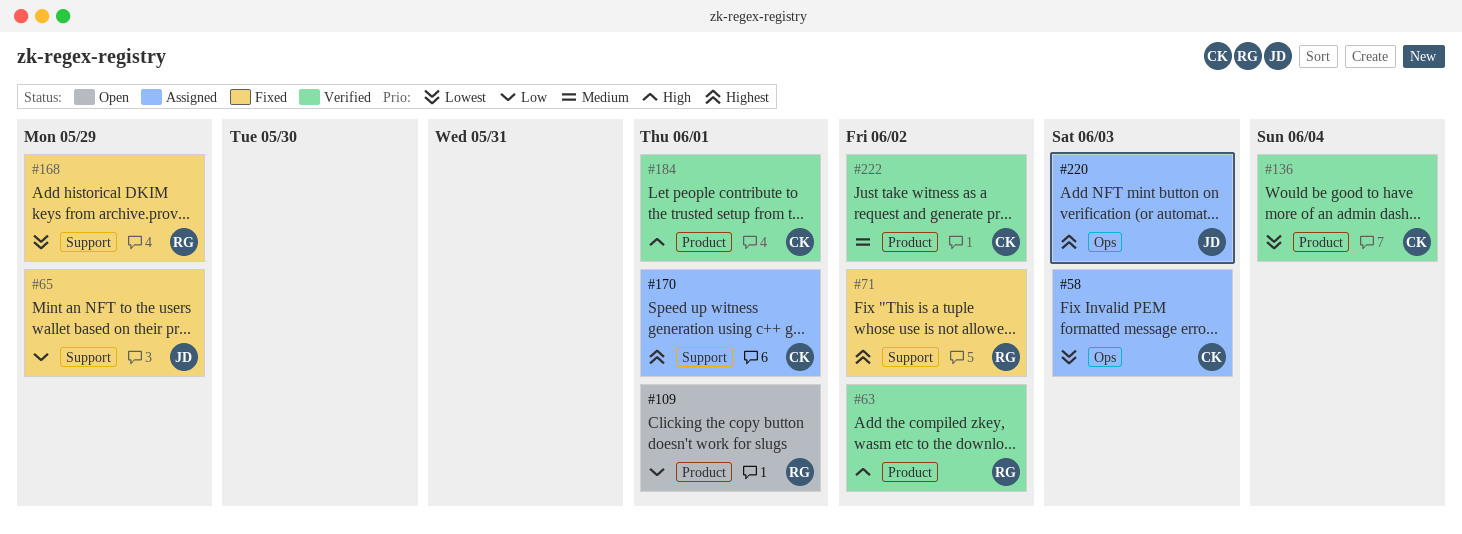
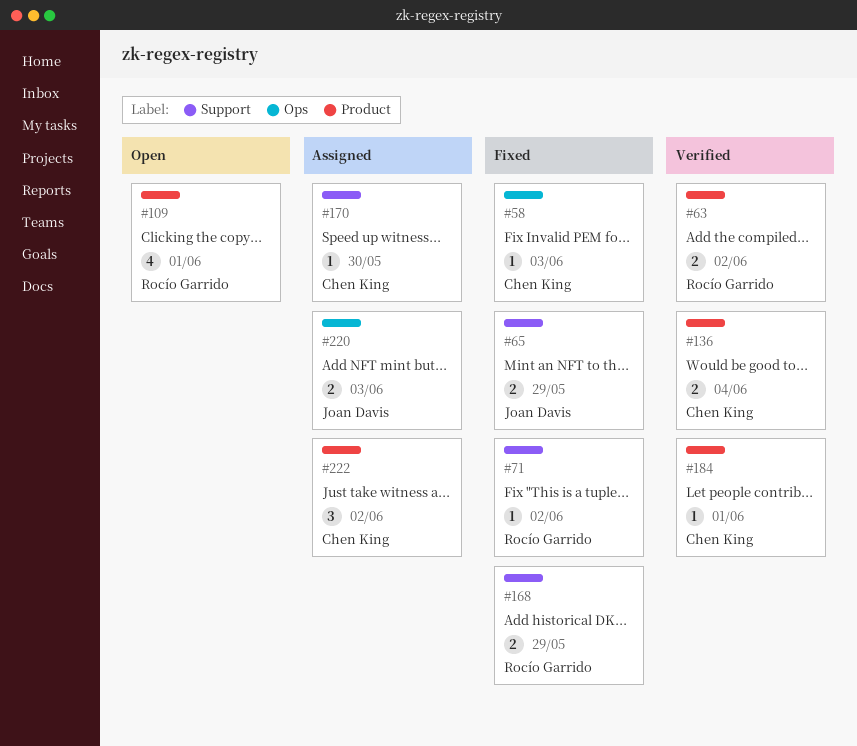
#58, status: Assigned -> Fixed
#170, due: Jun 1 -> May 30
#222, status: Verified -> Assigned

